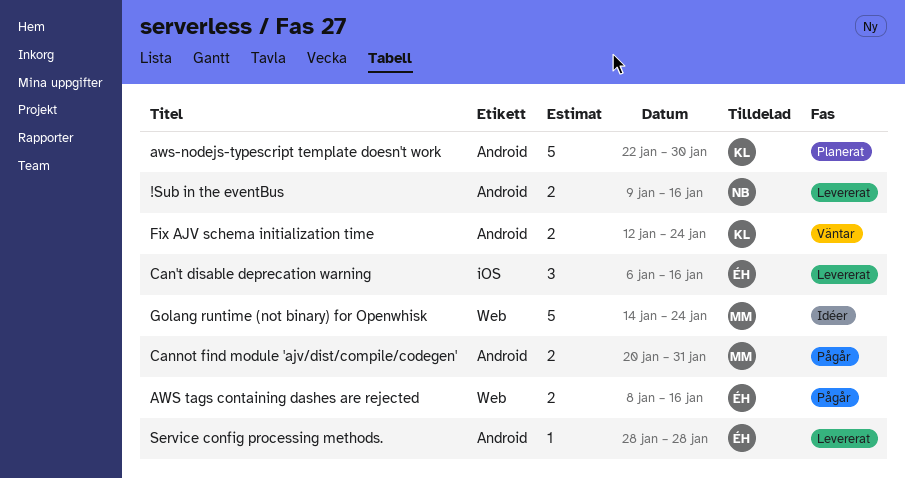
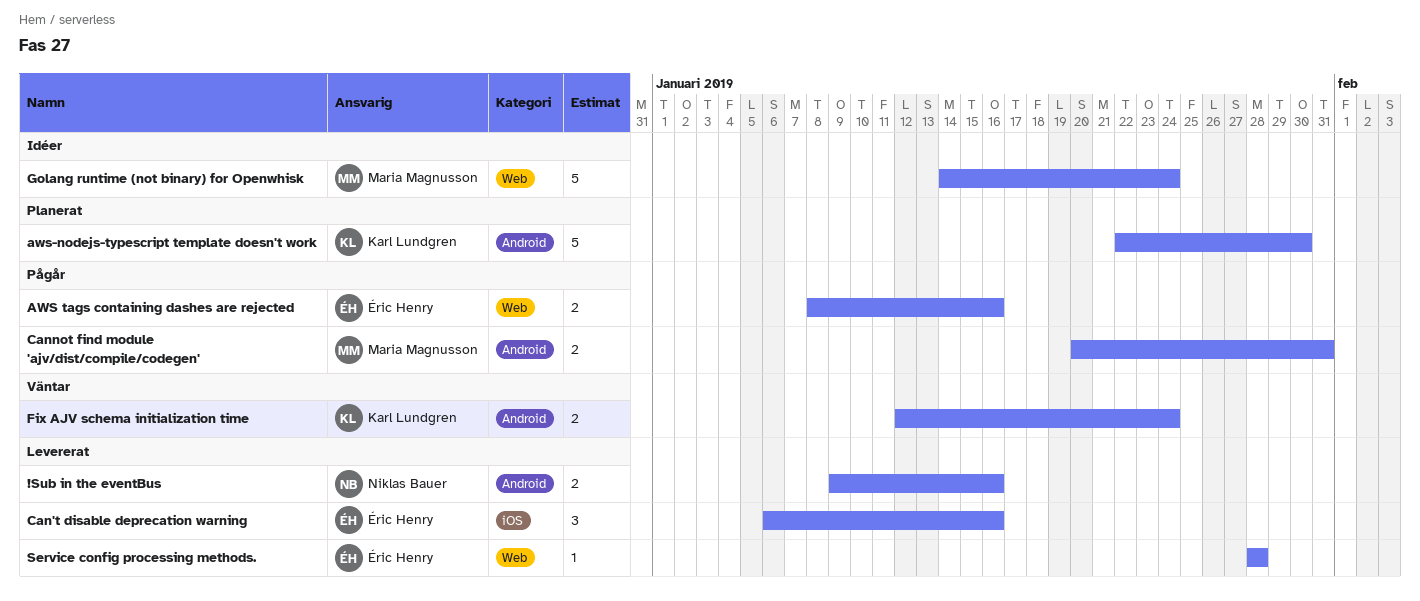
Service config processing methods., label: Android -> Web

